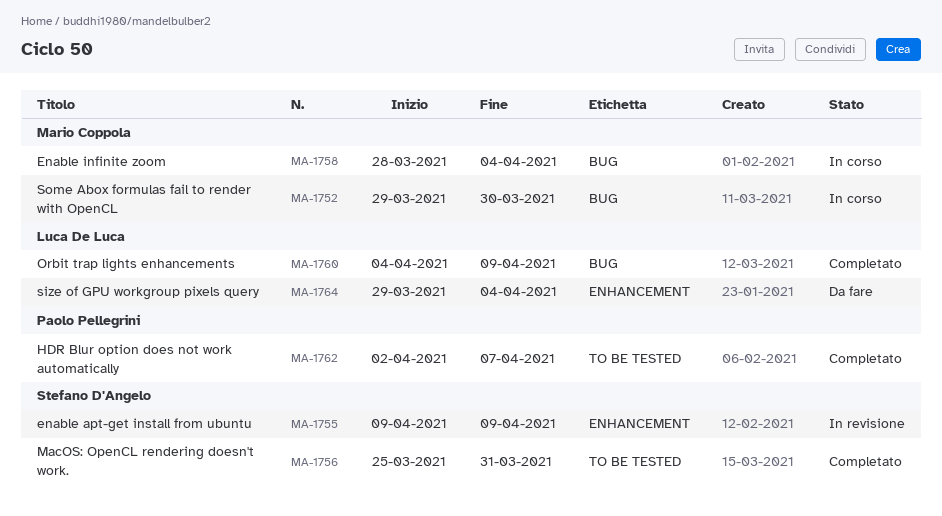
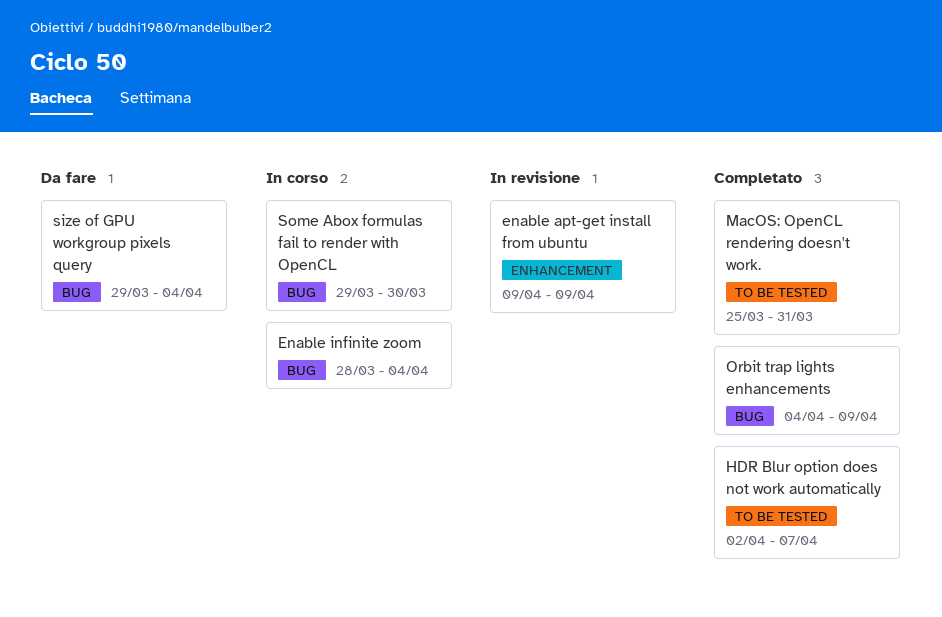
size of GPU workgroup pixels query, label: ENHANCEMENT -> BUG

